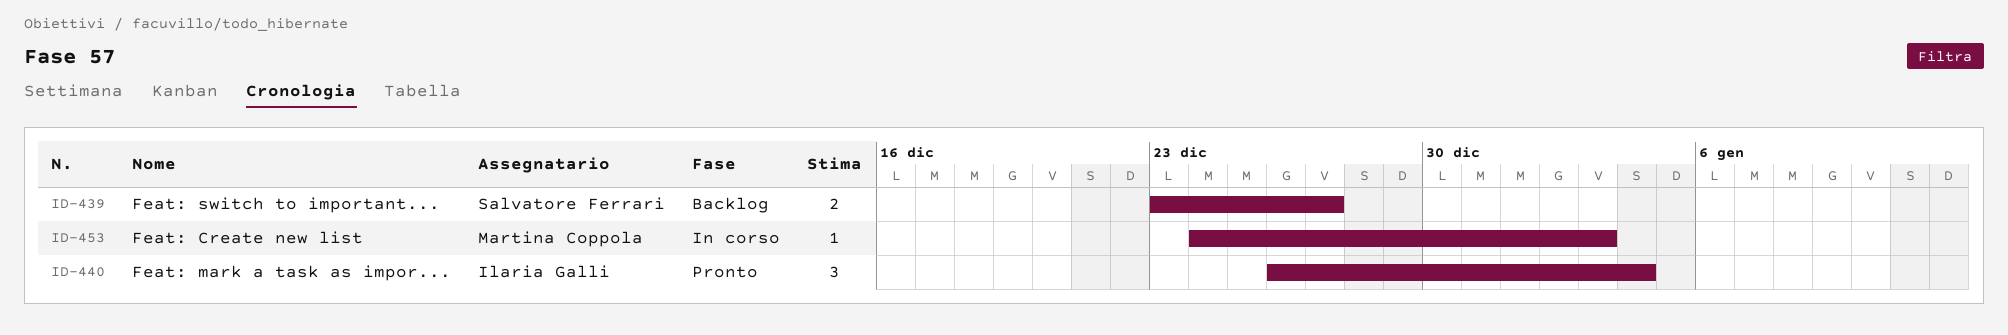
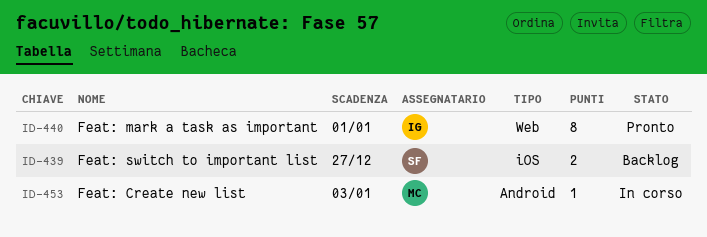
ID-440, estimate: 3 -> 8
ID-440, due: Jan 4 -> Jan 1

